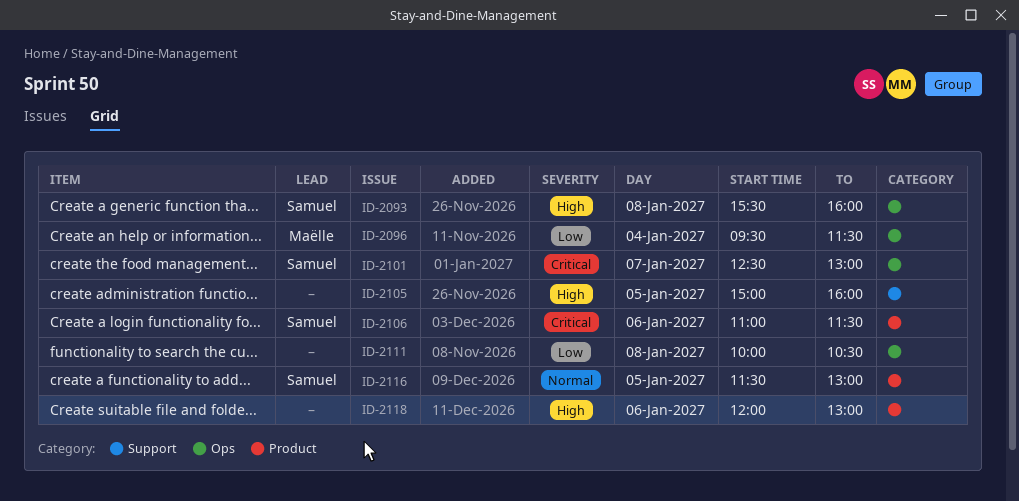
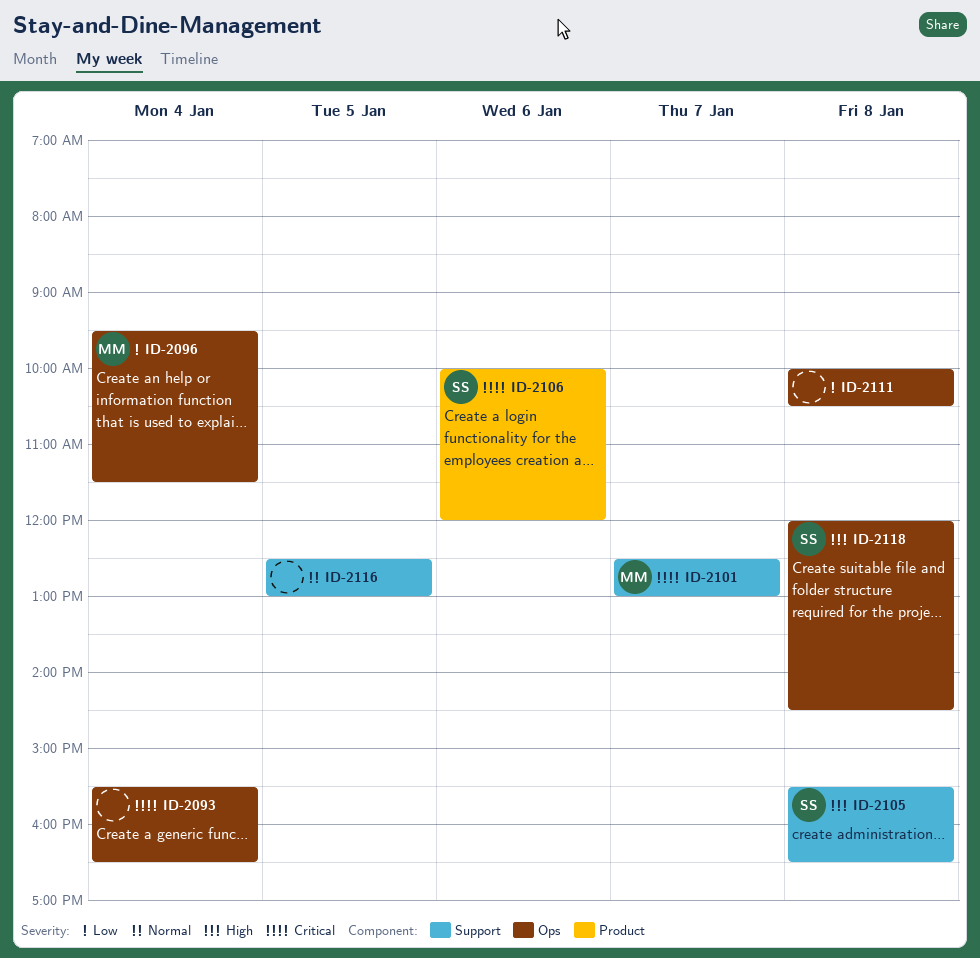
ID-2093, owner: Samuel -> none
ID-2093, priority: High -> Critical
ID-2093, day: Jan 8 -> Jan 4
ID-2093, ends: 16:00 -> 16:30
ID-2101, owner: Samuel -> Maëlle
ID-2101, label: Ops -> Support
ID-2105, owner: none -> Samuel
ID-2105, day: Jan 5 -> Jan 8
ID-2105, begins: 15:00 -> 15:30
ID-2105, ends: 16:00 -> 16:30
ID-2106, begins: 11:00 -> 10:00
ID-2106, ends: 11:30 -> 12:00
ID-2116, owner: Samuel -> none
ID-2116, label: Product -> Support
ID-2116, begins: 11:30 -> 12:30
ID-2118, owner: none -> Samuel
ID-2118, label: Product -> Ops
ID-2118, day: Jan 6 -> Jan 8
ID-2118, ends: 13:00 -> 14:30

